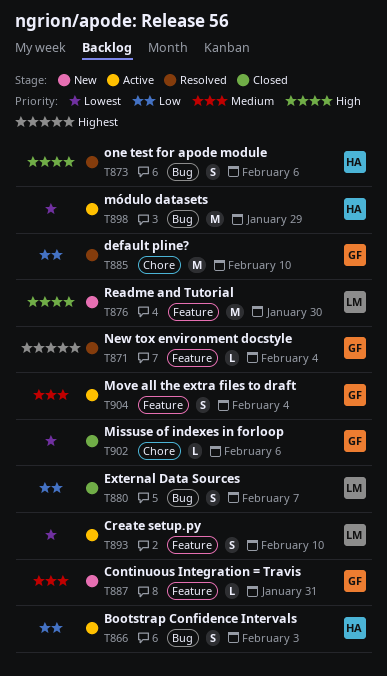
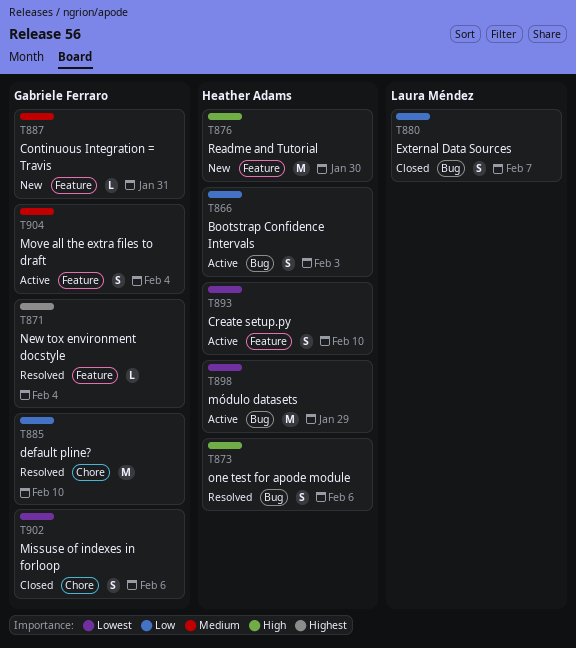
T876, owner: Laura Méndez -> Heather Adams
T893, owner: Laura Méndez -> Heather Adams
T902, estimate: L -> S

